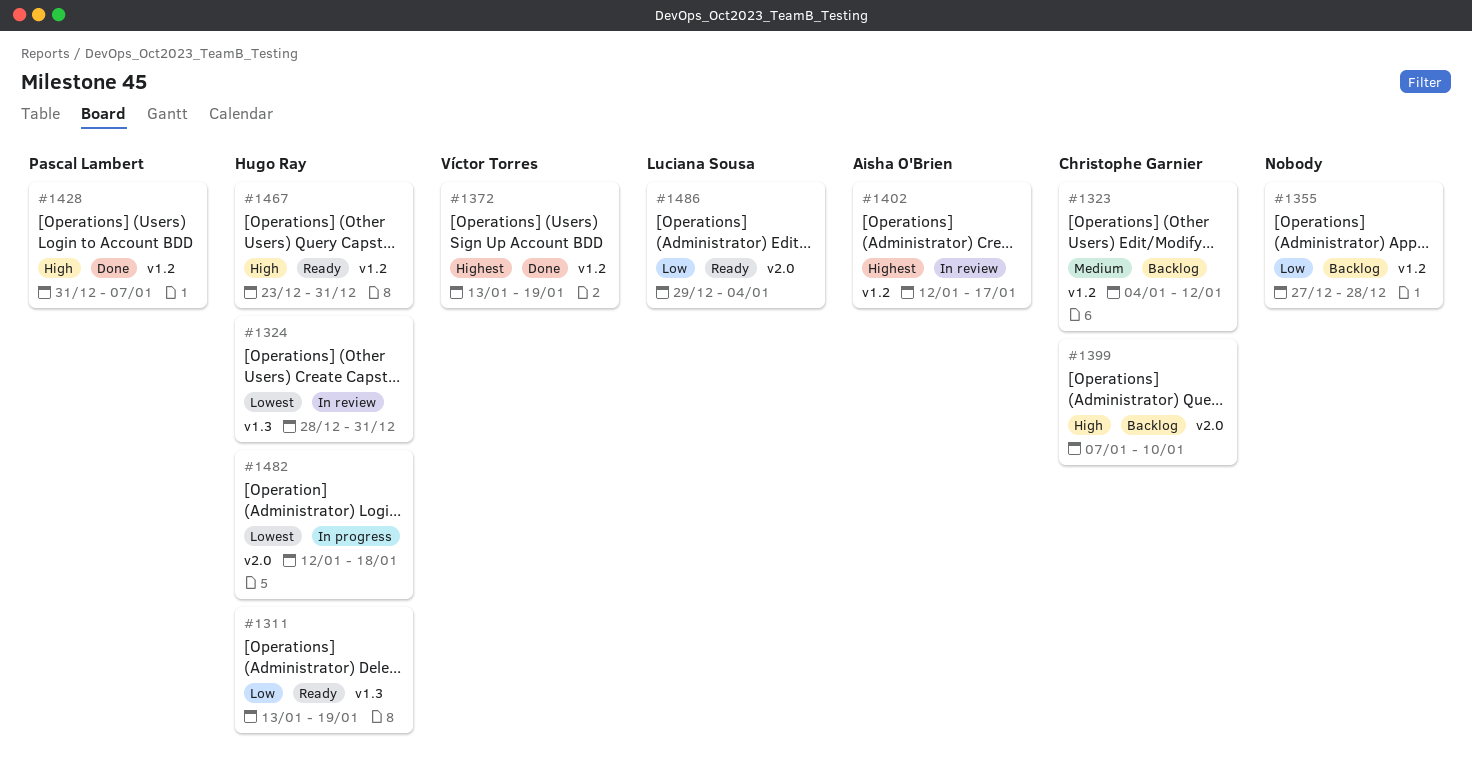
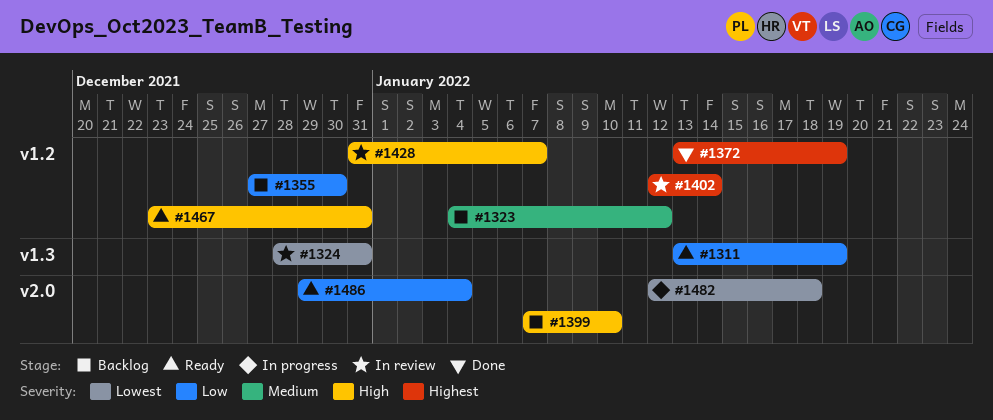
#1355, due: Dec 28 -> Dec 30
#1402, due: Jan 17 -> Jan 14
#1428, status: Done -> In review

